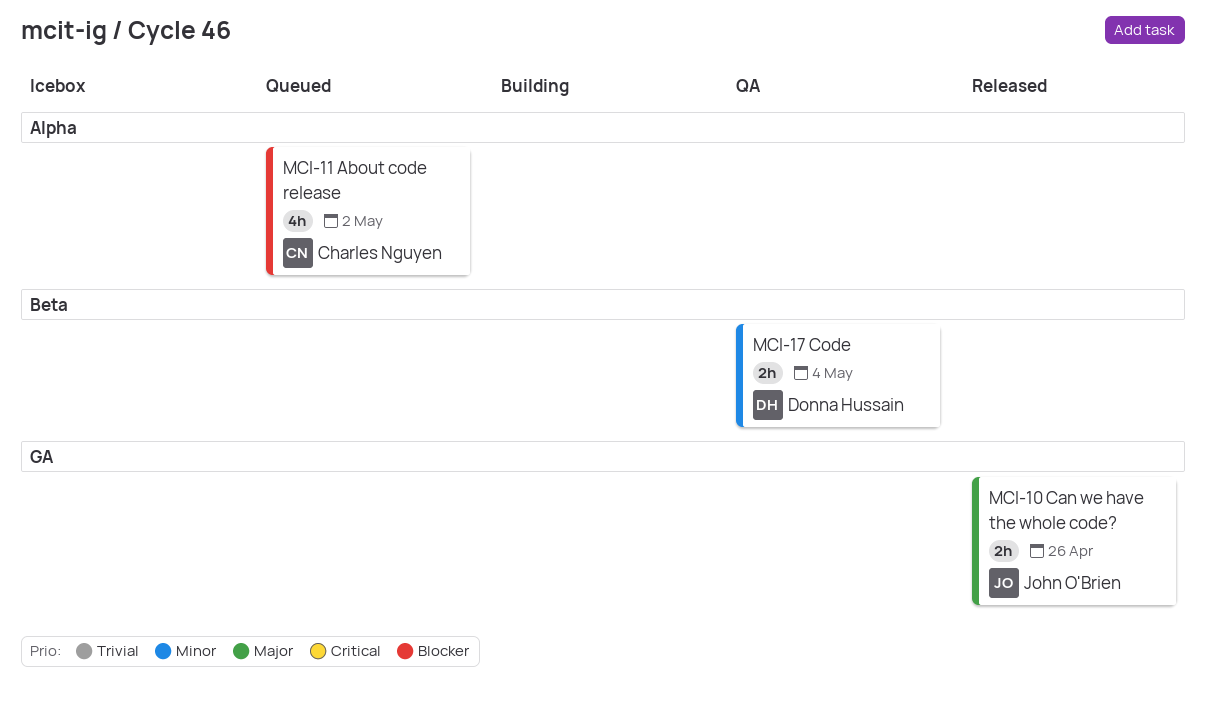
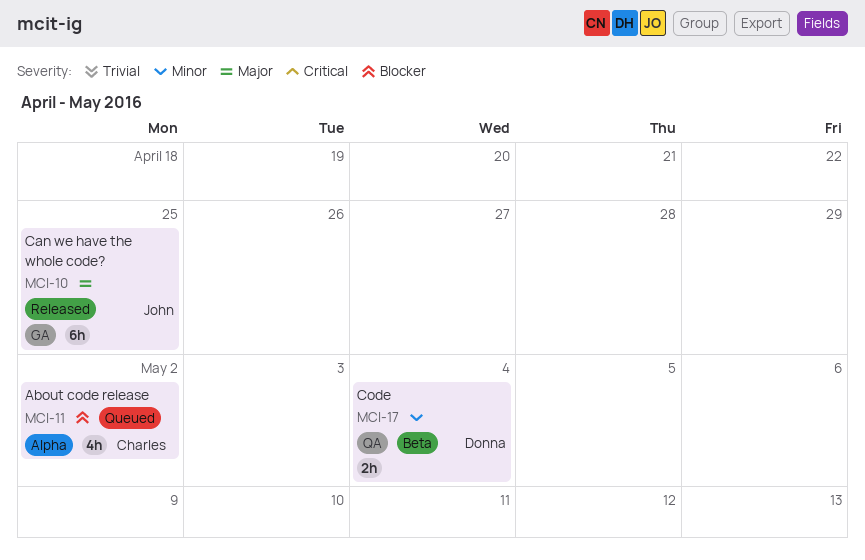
MCI-10, estimate: 2h -> 6h
MCI-10, due: Apr 26 -> Apr 25

